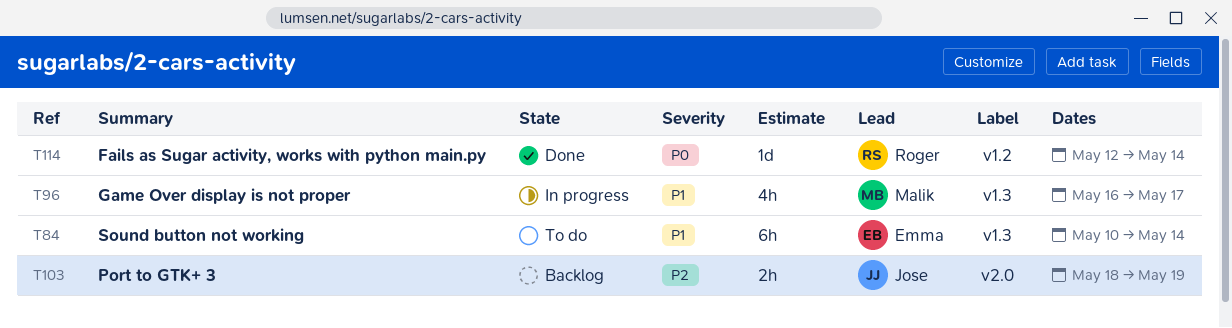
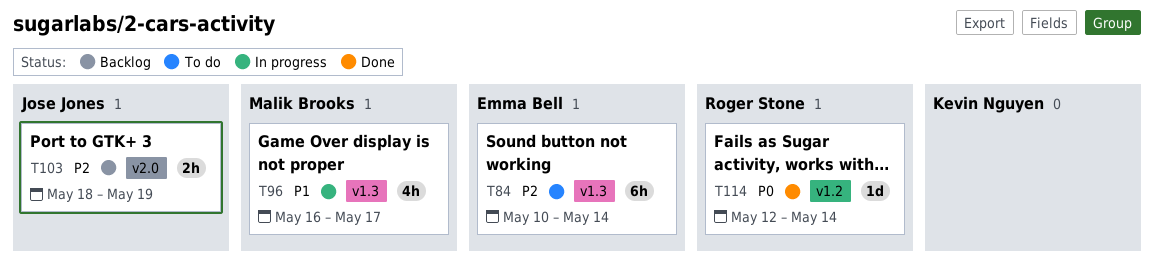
T84, priority: P1 -> P2

